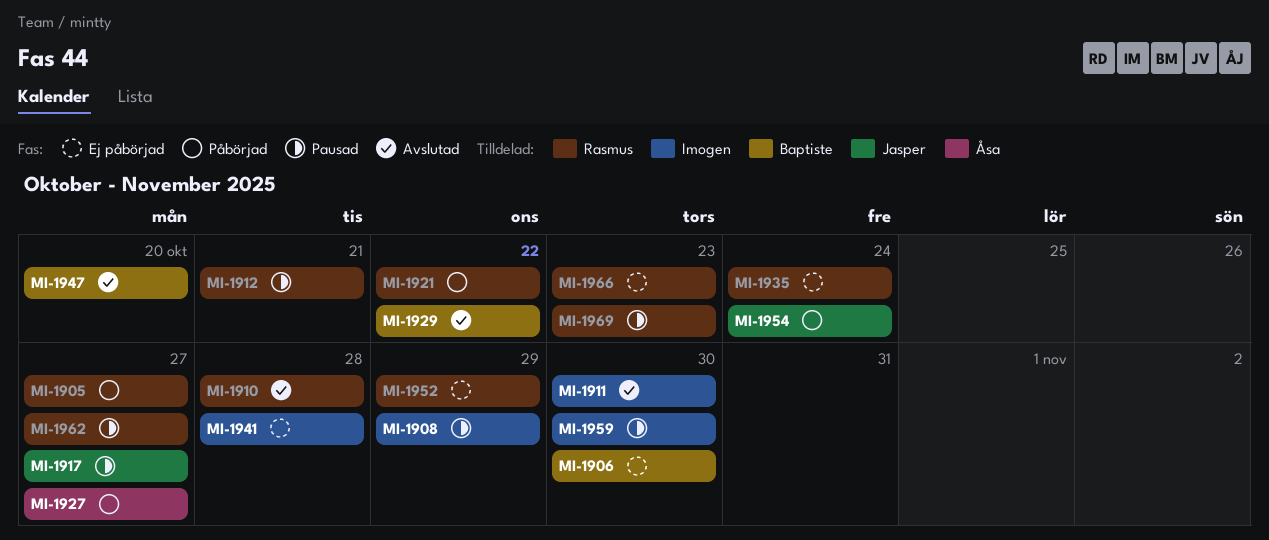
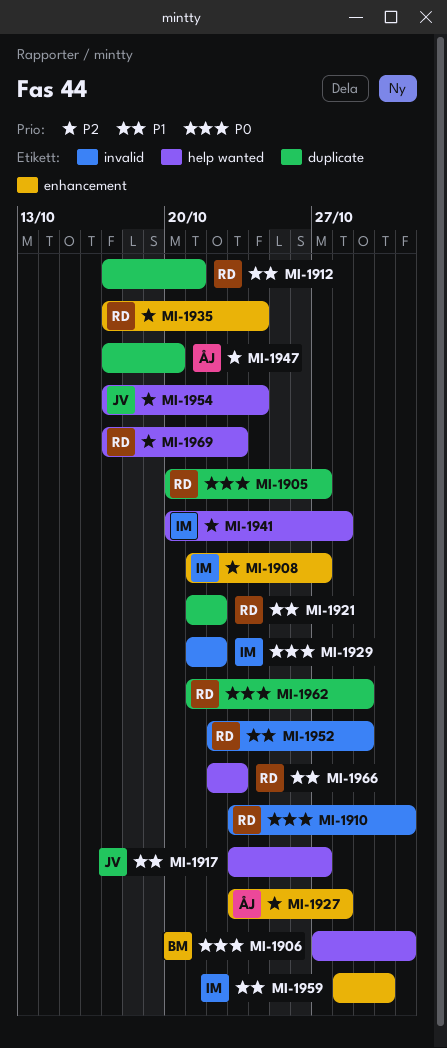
MI-1906, due: Oct 30 -> Oct 31
MI-1908, due: Oct 29 -> Oct 27
MI-1910, due: Oct 28 -> Oct 31
MI-1911: present -> none
MI-1927, due: Oct 27 -> Oct 28
MI-1929, owner: Baptiste -> Imogen
MI-1947, owner: Baptiste -> Åsa
MI-1962, due: Oct 27 -> Oct 29

